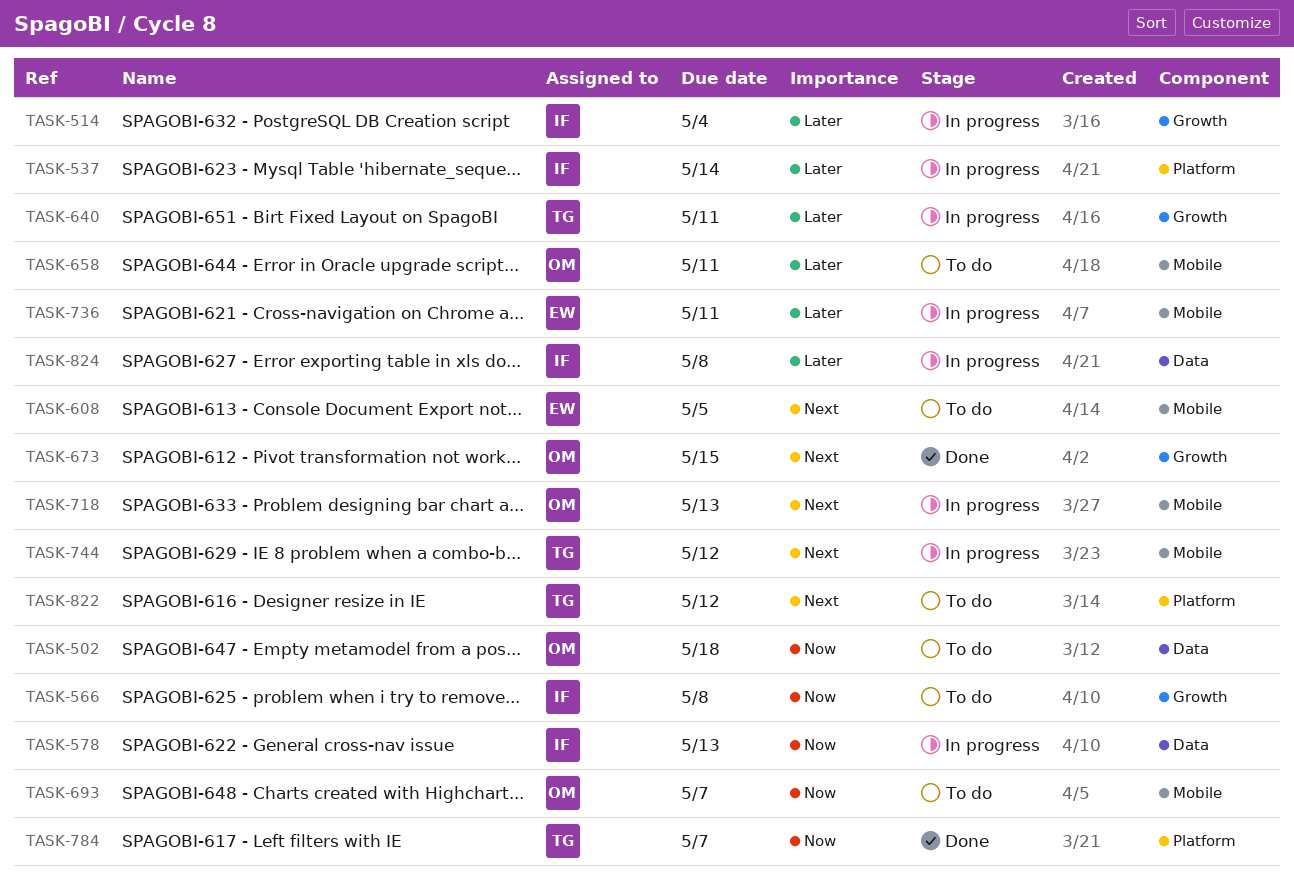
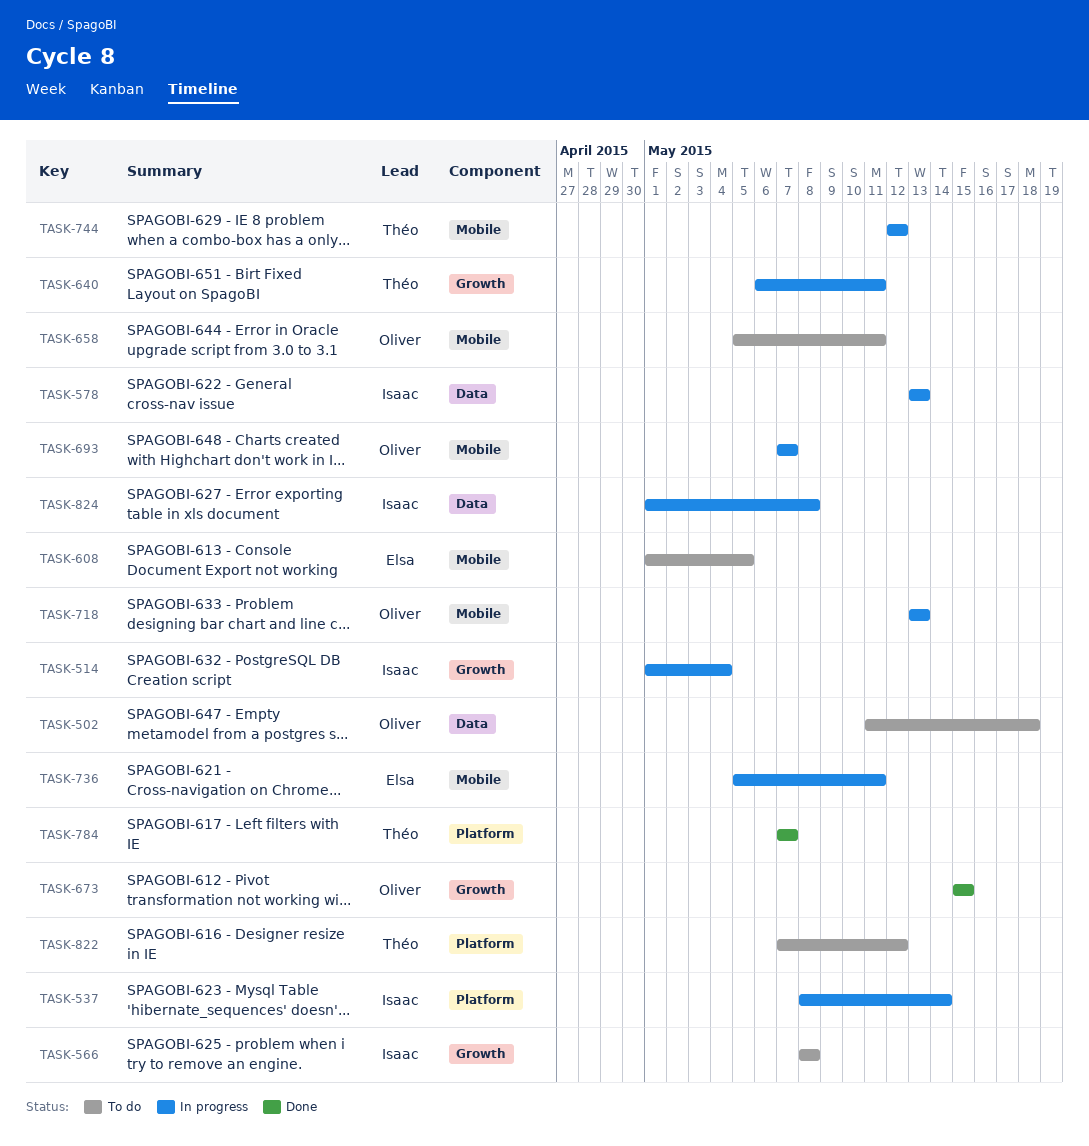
TASK-693, status: To do -> In progress

